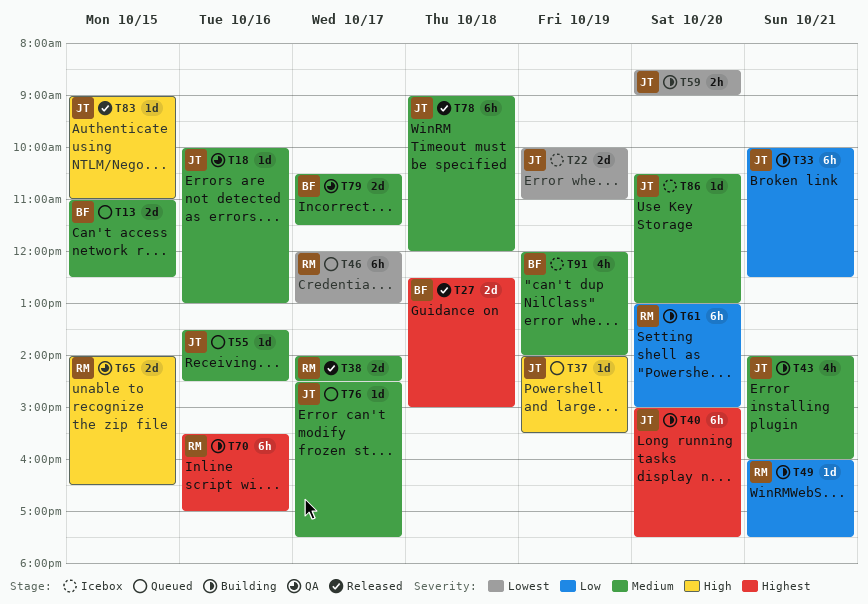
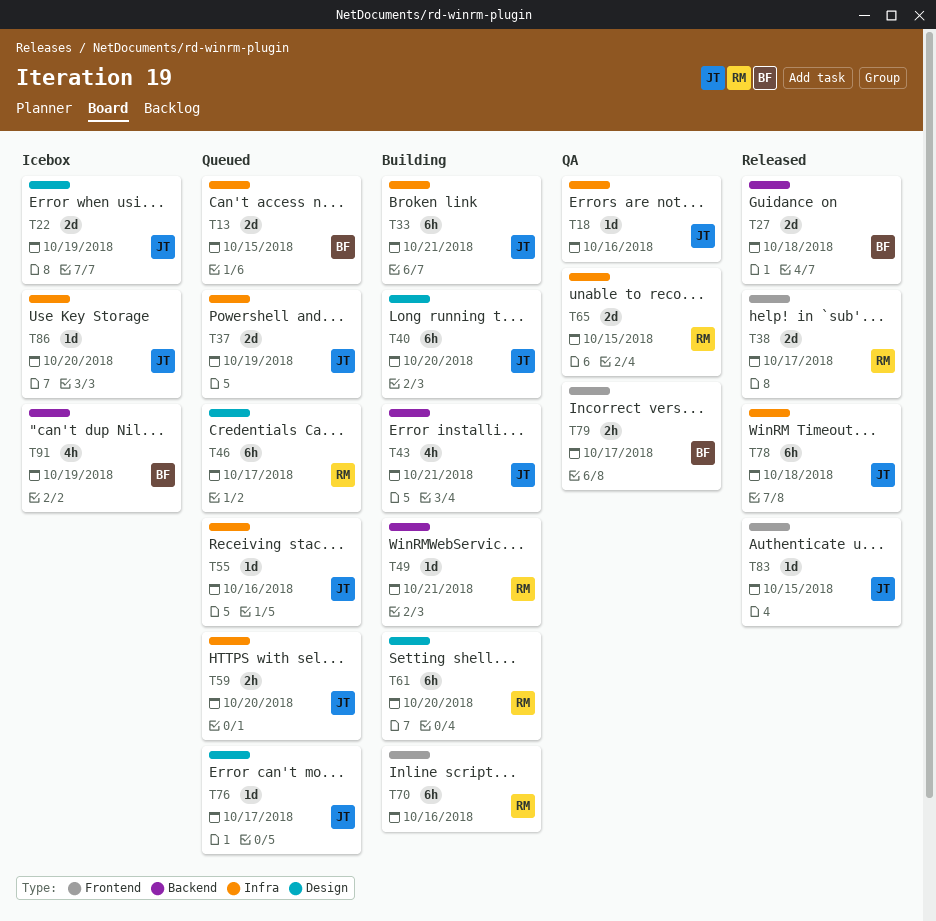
T37, estimate: 1d -> 2d
T59, status: Building -> Queued
T79, estimate: 2d -> 2h

